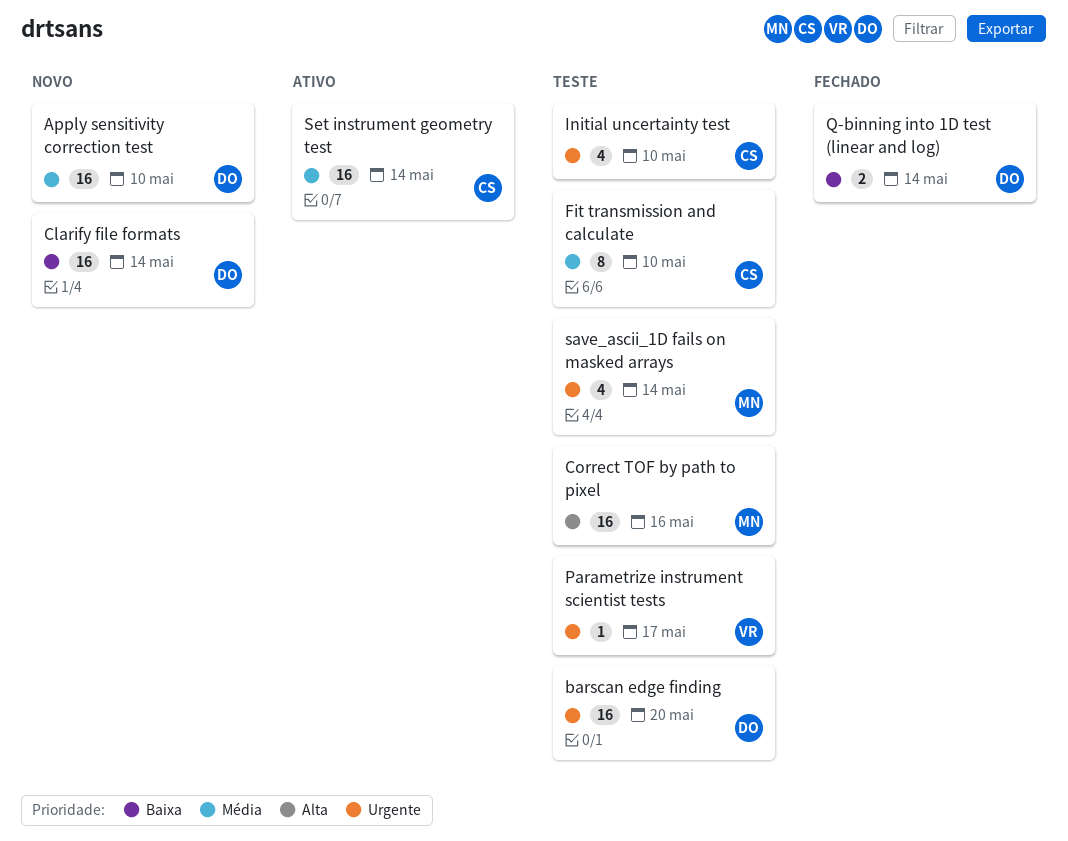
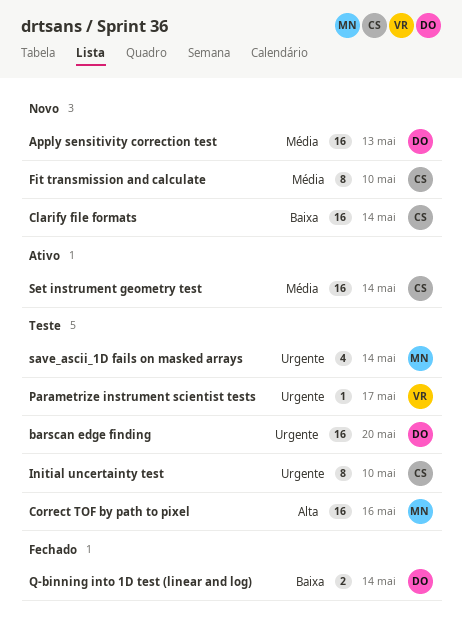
Apply sensitivity correction test, due: May 10 -> May 13
Clarify file formats, owner: DO -> CS
Fit transmission and calculate, status: Teste -> Novo
Initial uncertainty test, estimate: 4 -> 8

